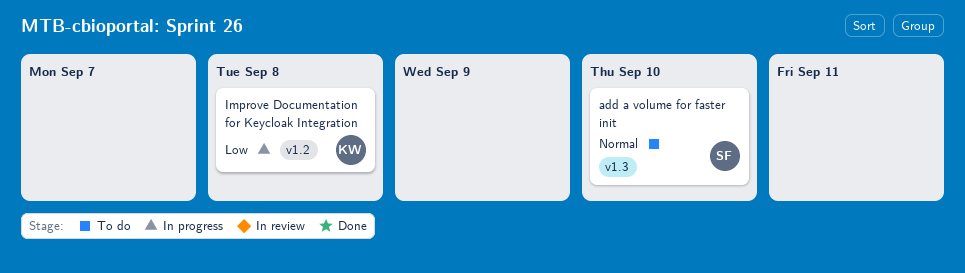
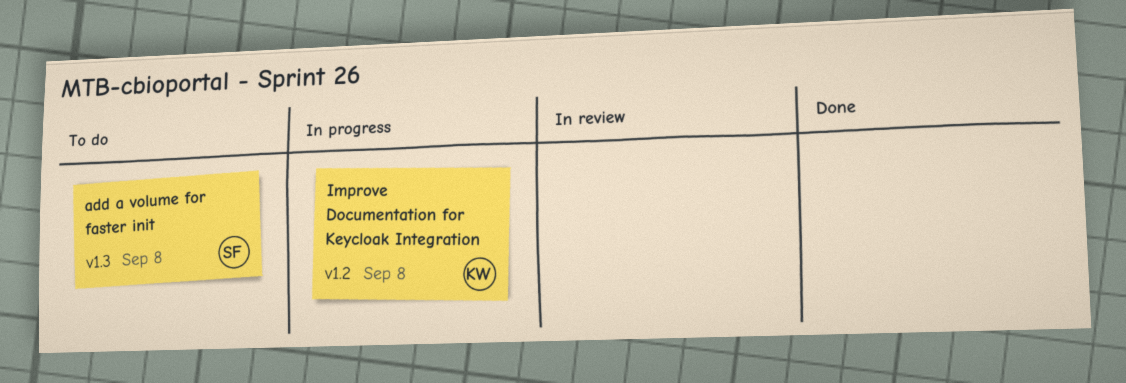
add a volume for faster init, due: Sep 10 -> Sep 8

